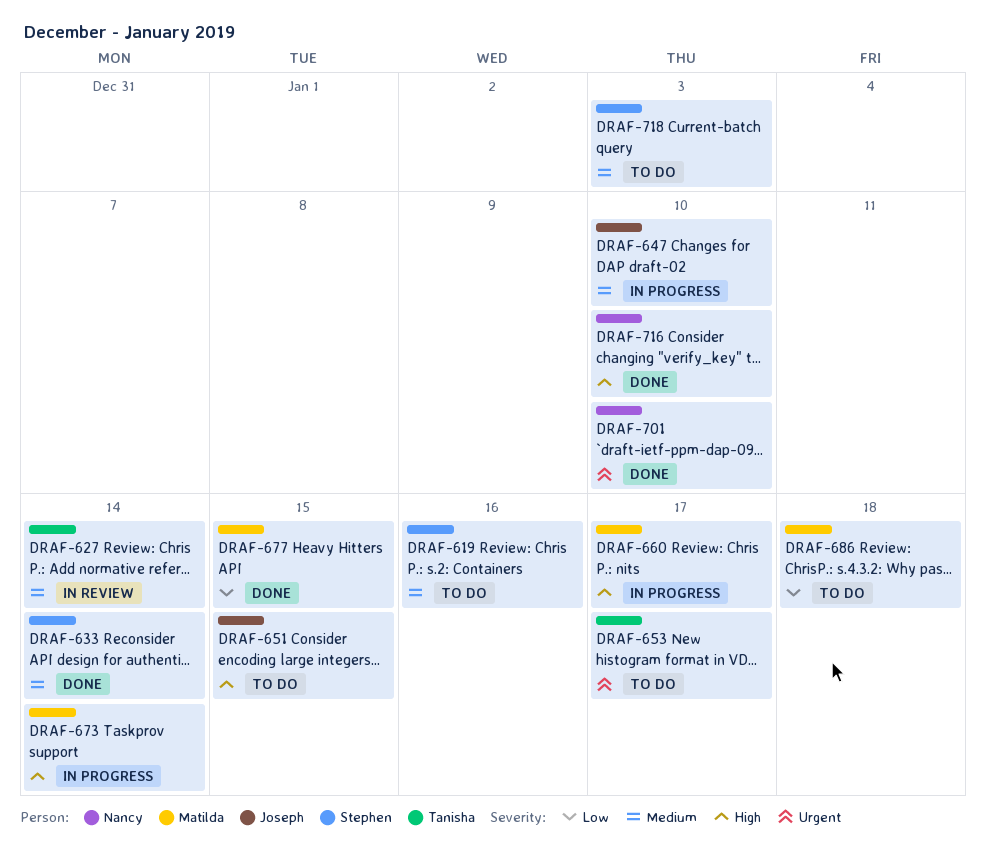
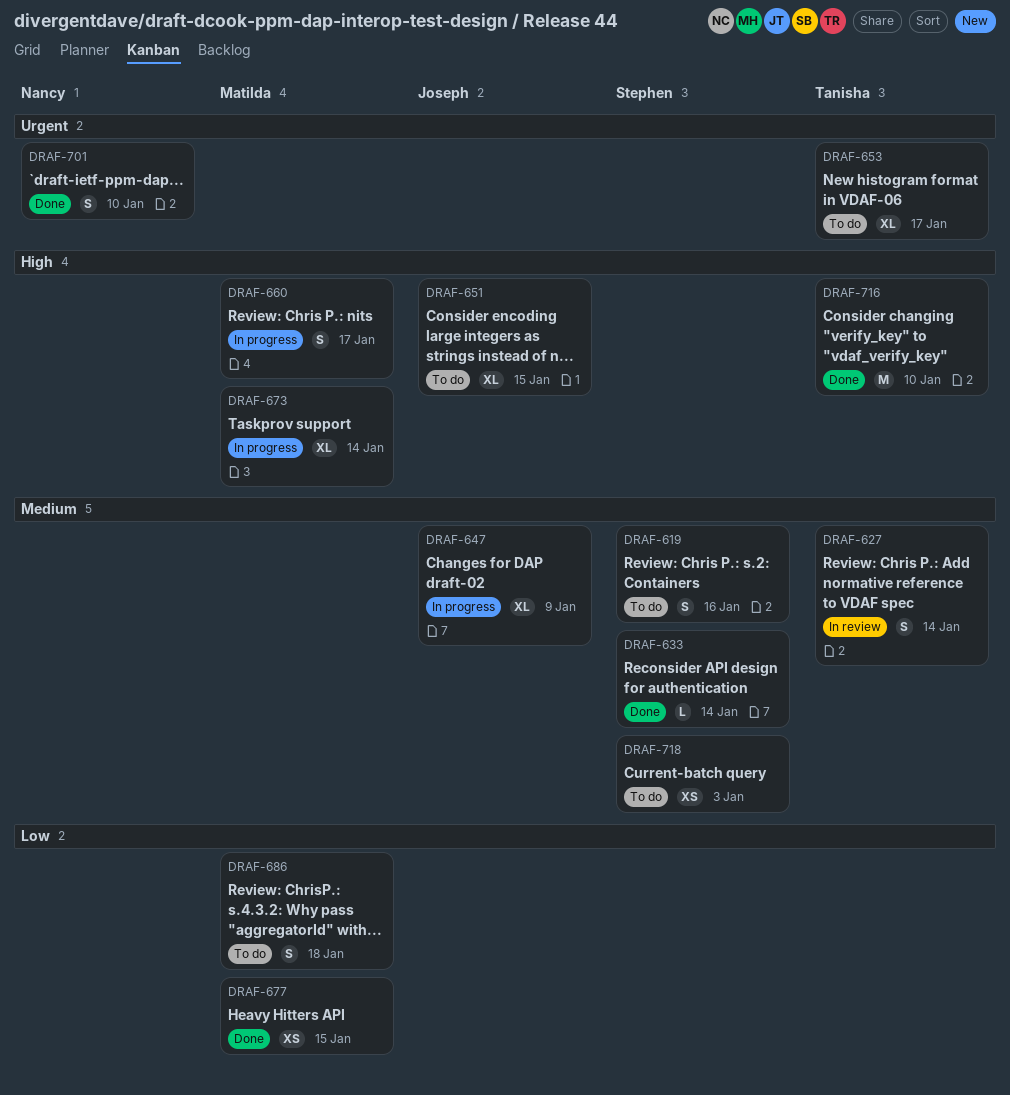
DRAF-647, due: Jan 10 -> Jan 9
DRAF-716, owner: Nancy -> Tanisha

